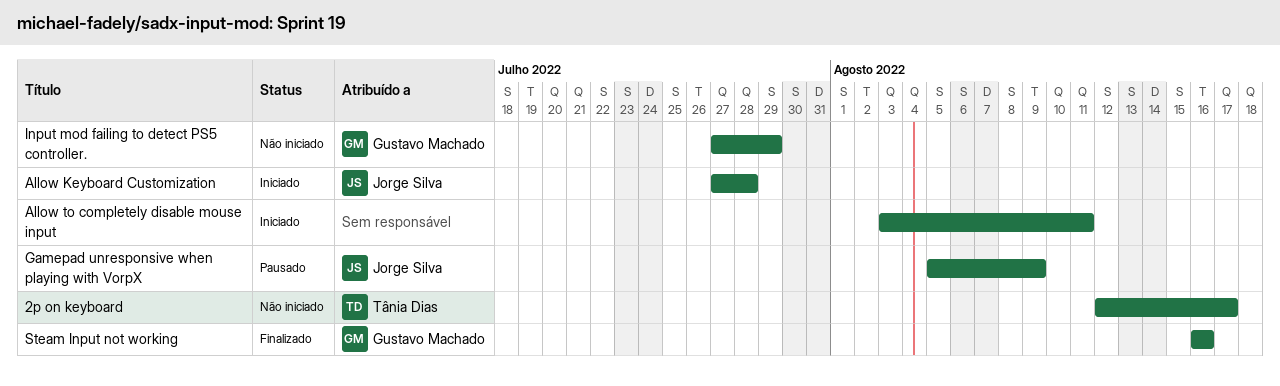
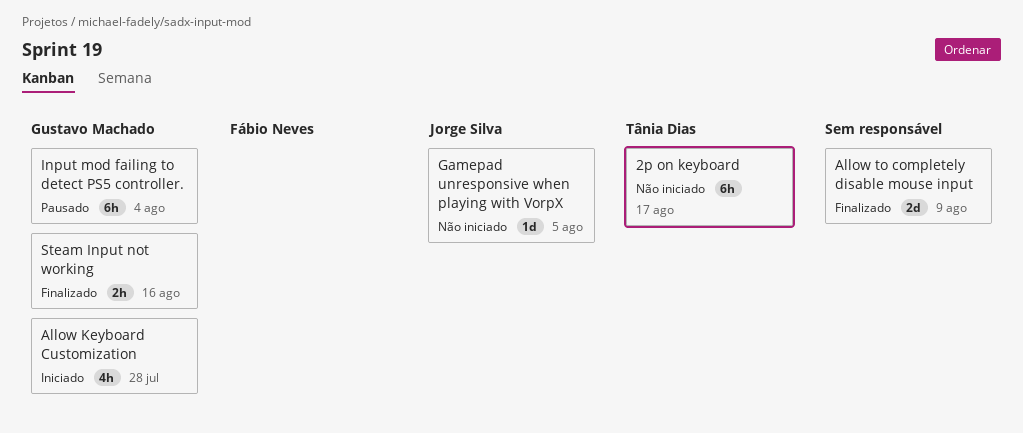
Allow Keyboard Customization, owner: Jorge Silva -> Gustavo Machado
Allow to completely disable mouse input, status: Iniciado -> Finalizado
Allow to completely disable mouse input, due: Aug 11 -> Aug 9
Gamepad unresponsive when playing with VorpX, status: Pausado -> Não iniciado
Gamepad unresponsive when playing with VorpX, due: Aug 9 -> Aug 5
Input mod failing to detect PS5 controller., status: Não iniciado -> Pausado
Input mod failing to detect PS5 controller., due: Jul 29 -> Aug 4

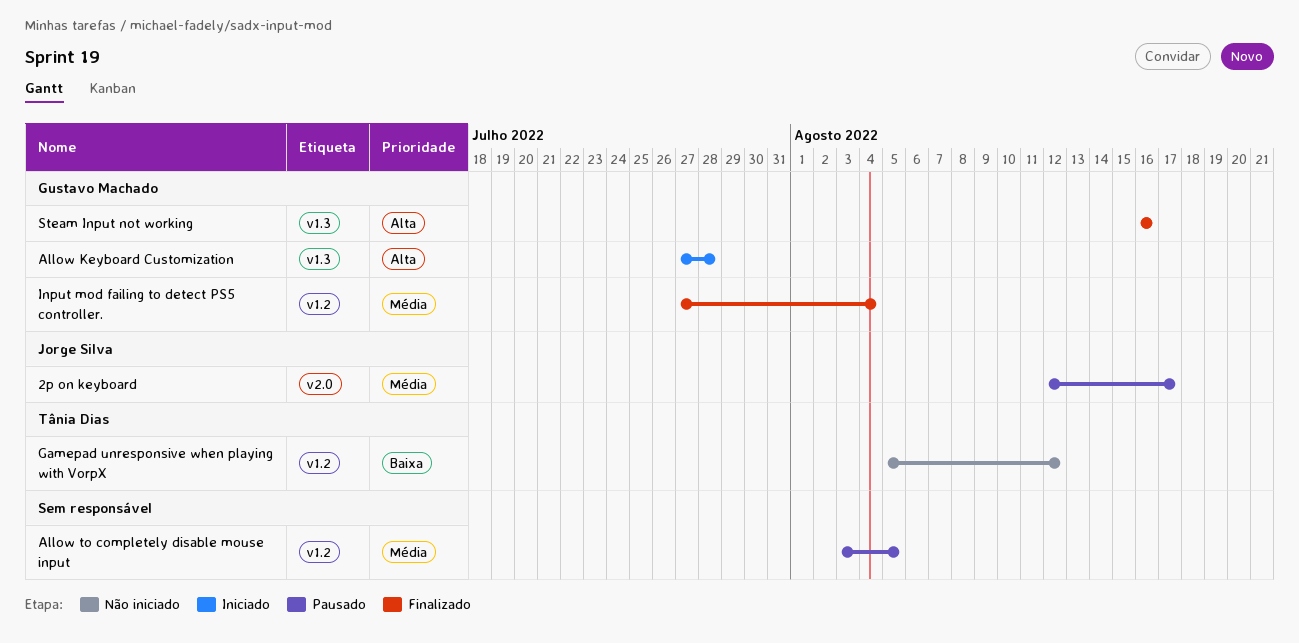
2p on keyboard, status: Não iniciado -> Pausado
2p on keyboard, owner: Tânia Dias -> Jorge Silva
Allow to completely disable mouse input, status: Finalizado -> Pausado
Allow to completely disable mouse input, due: Aug 9 -> Aug 5
Gamepad unresponsive when playing with VorpX, owner: Jorge Silva -> Tânia Dias
Gamepad unresponsive when playing with VorpX, due: Aug 5 -> Aug 12
Input mod failing to detect PS5 controller., status: Pausado -> Finalizado

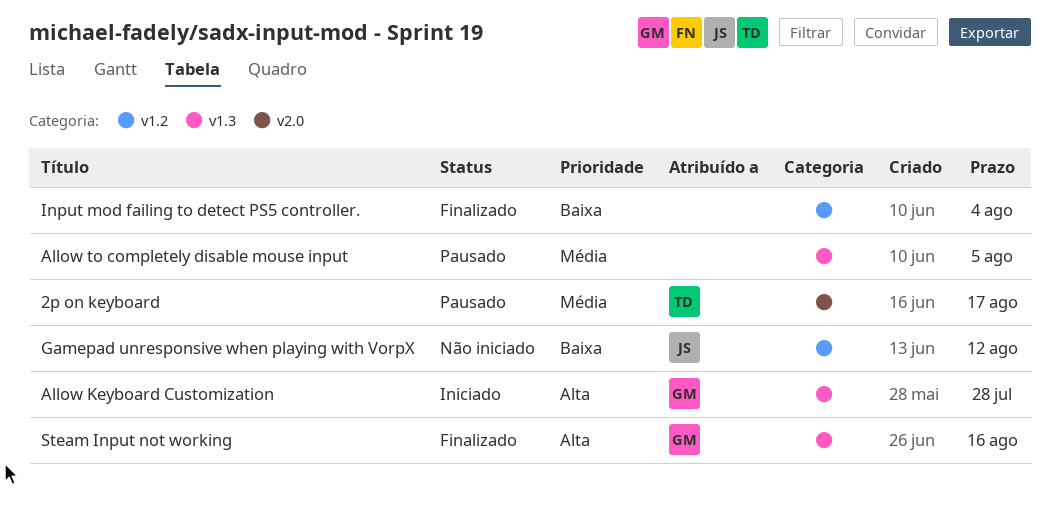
2p on keyboard, owner: Jorge Silva -> Tânia Dias
Allow to completely disable mouse input, label: v1.2 -> v1.3
Gamepad unresponsive when playing with VorpX, owner: Tânia Dias -> Jorge Silva
Input mod failing to detect PS5 controller., owner: Gustavo Machado -> none
Input mod failing to detect PS5 controller., priority: Média -> Baixa

